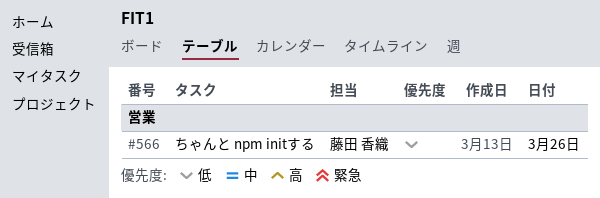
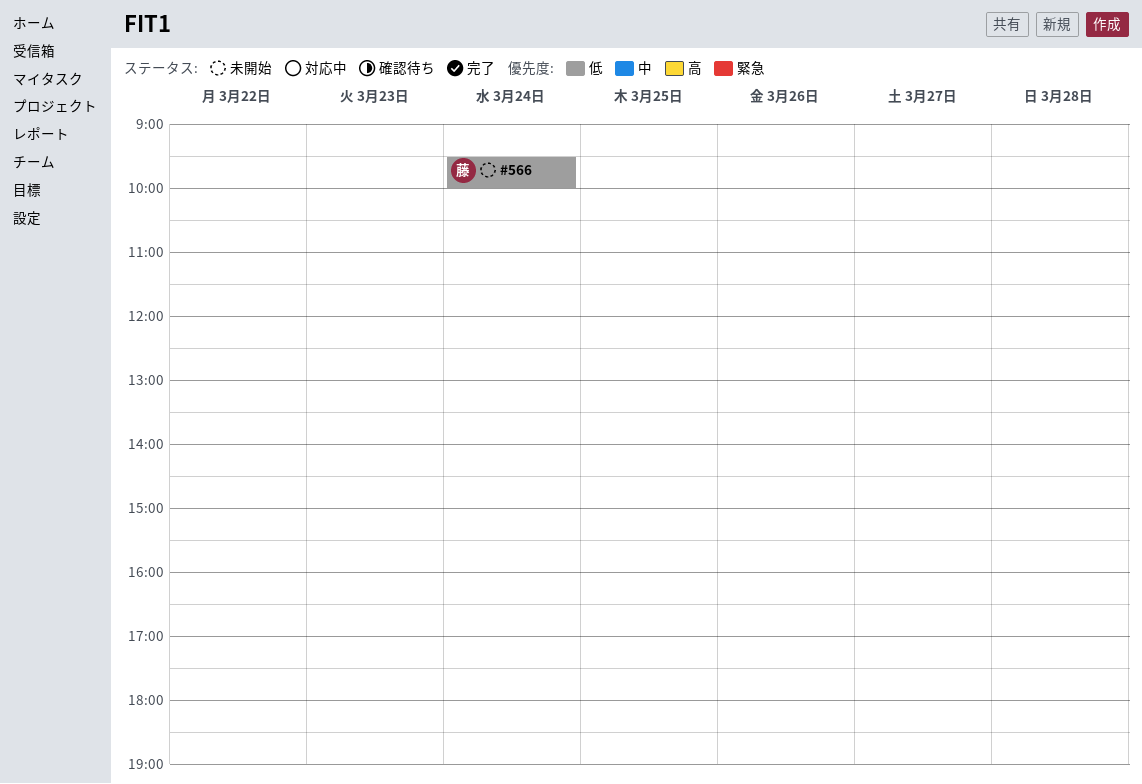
#566, day: Mar 26 -> Mar 24

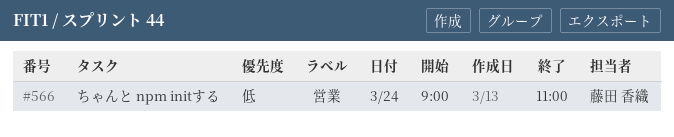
#566, begins: 09:30 -> 09:00
#566, ends: 10:00 -> 11:00

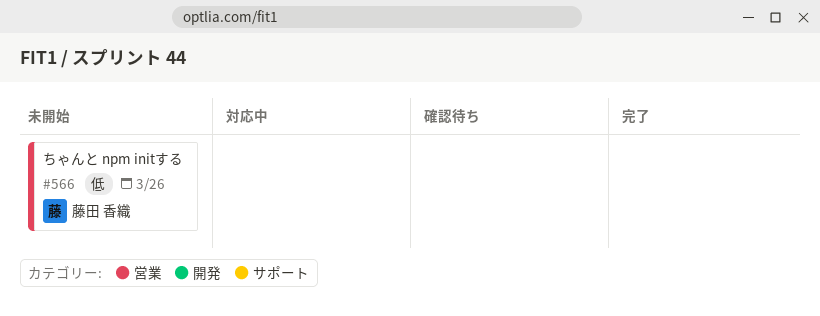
#566, day: Mar 24 -> Mar 26

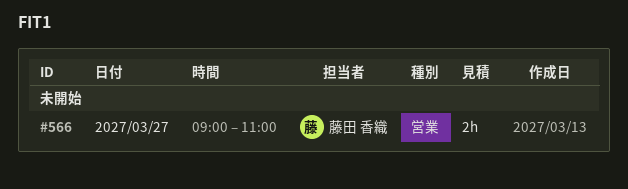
#566, day: Mar 26 -> Mar 27

